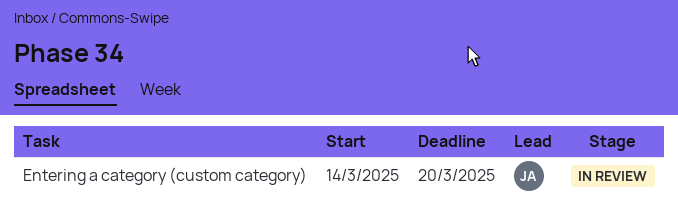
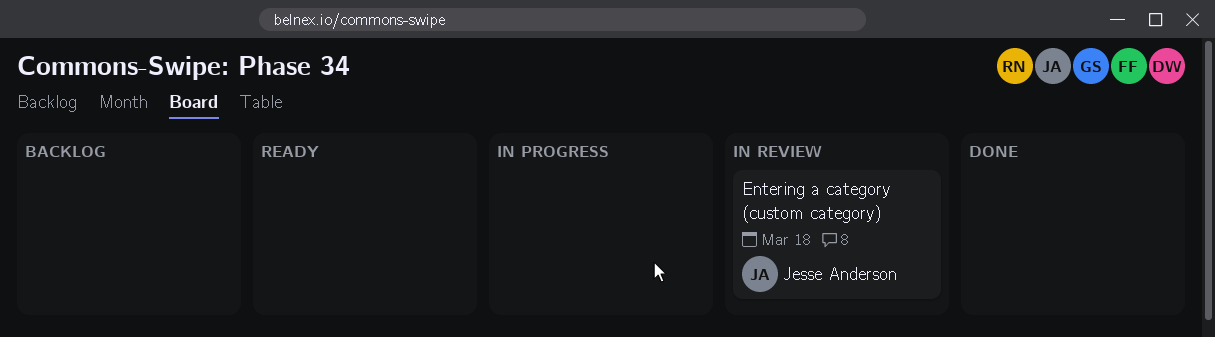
Entering a category (custom category), due: Mar 20 -> Mar 18

